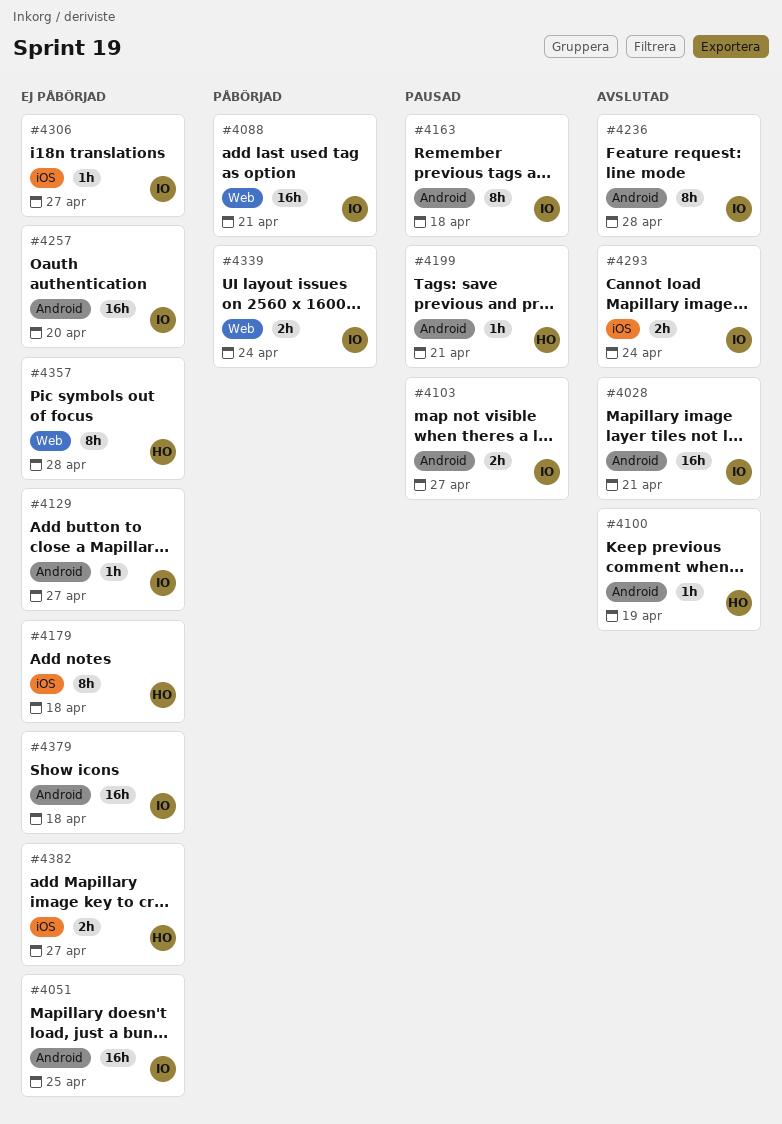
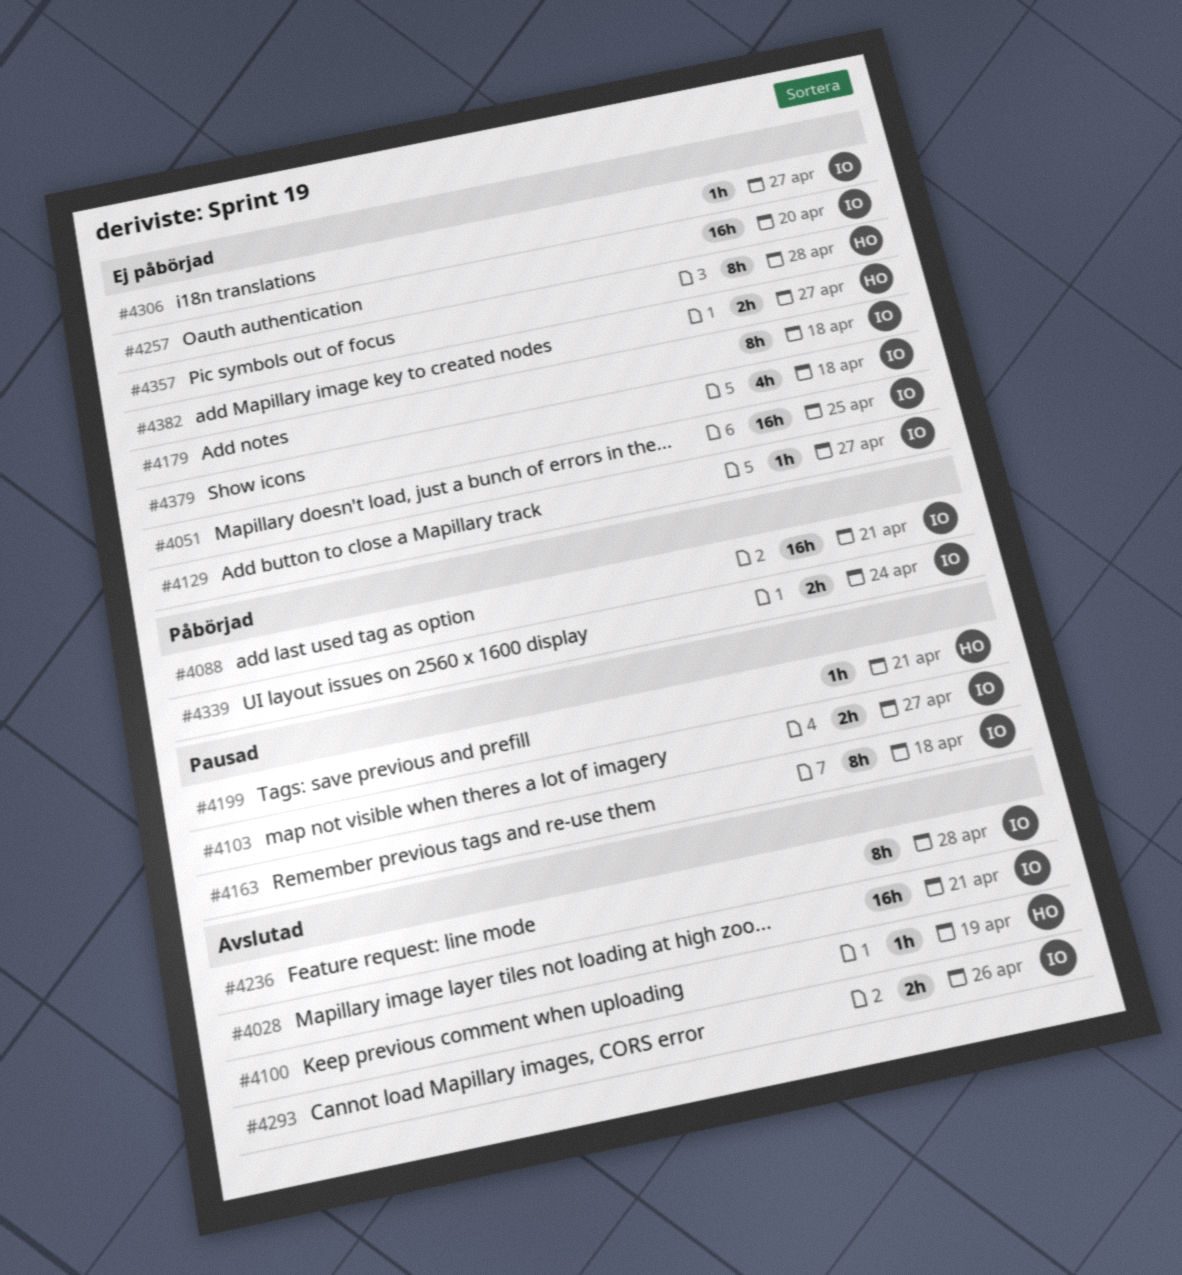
#4179, owner: HO -> IO
#4293, due: Apr 24 -> Apr 26
#4379, estimate: 16h -> 4h

